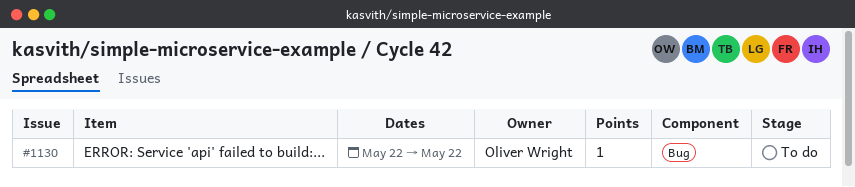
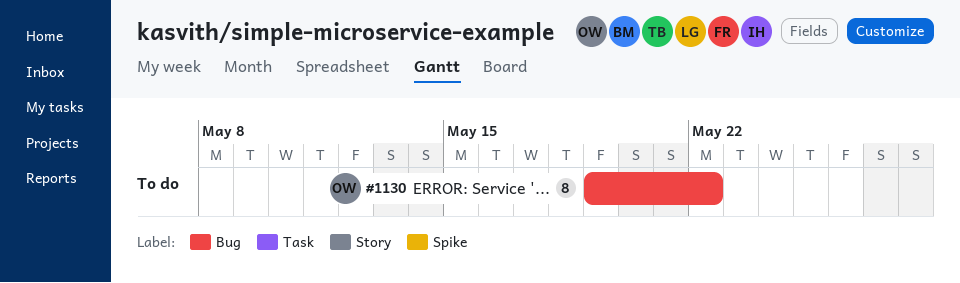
#1130, estimate: 1 -> 8
#1130, start: May 22 -> May 19

